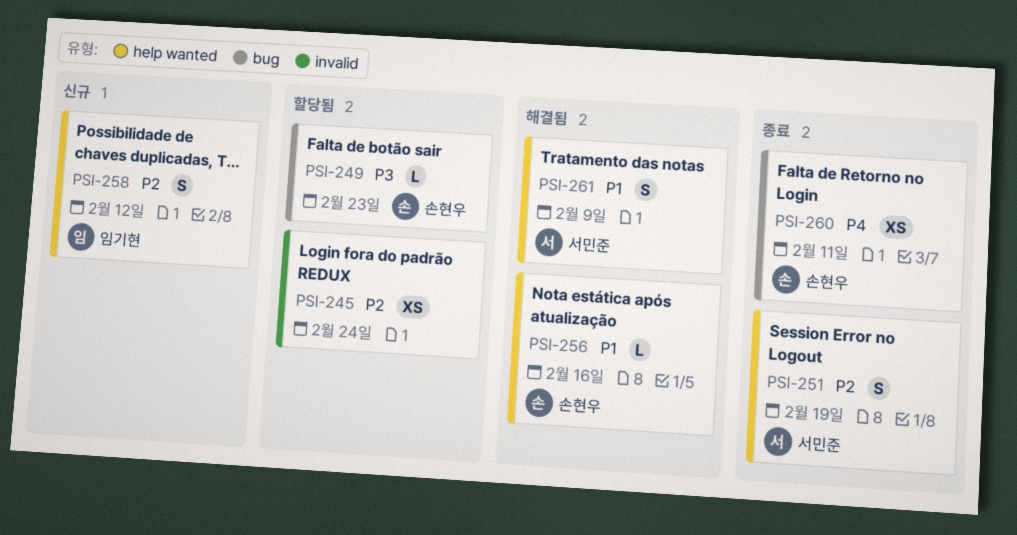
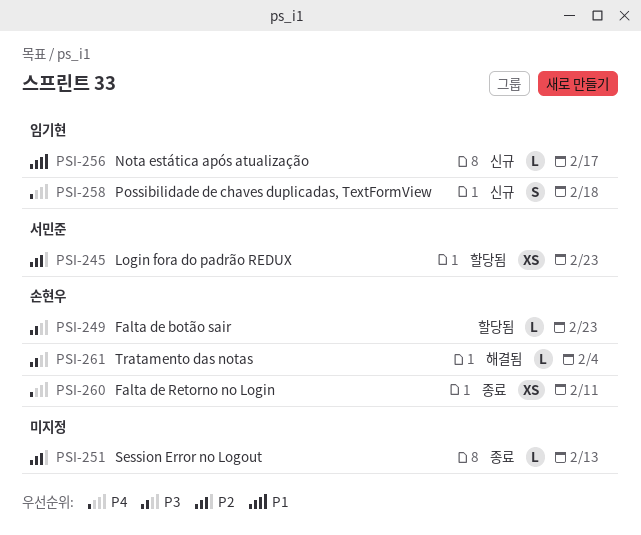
PSI-245, owner: none -> 서민준
PSI-245, due: Feb 24 -> Feb 23
PSI-251, owner: 서민준 -> none
PSI-251, estimate: S -> L
PSI-251, due: Feb 19 -> Feb 13
PSI-256, status: 해결됨 -> 신규
PSI-256, owner: 손현우 -> 임기현
PSI-256, due: Feb 16 -> Feb 17
PSI-258, priority: P2 -> P4
PSI-258, due: Feb 12 -> Feb 18
PSI-261, owner: 서민준 -> 손현우
PSI-261, priority: P1 -> P3
PSI-261, estimate: S -> L
PSI-261, due: Feb 9 -> Feb 4

